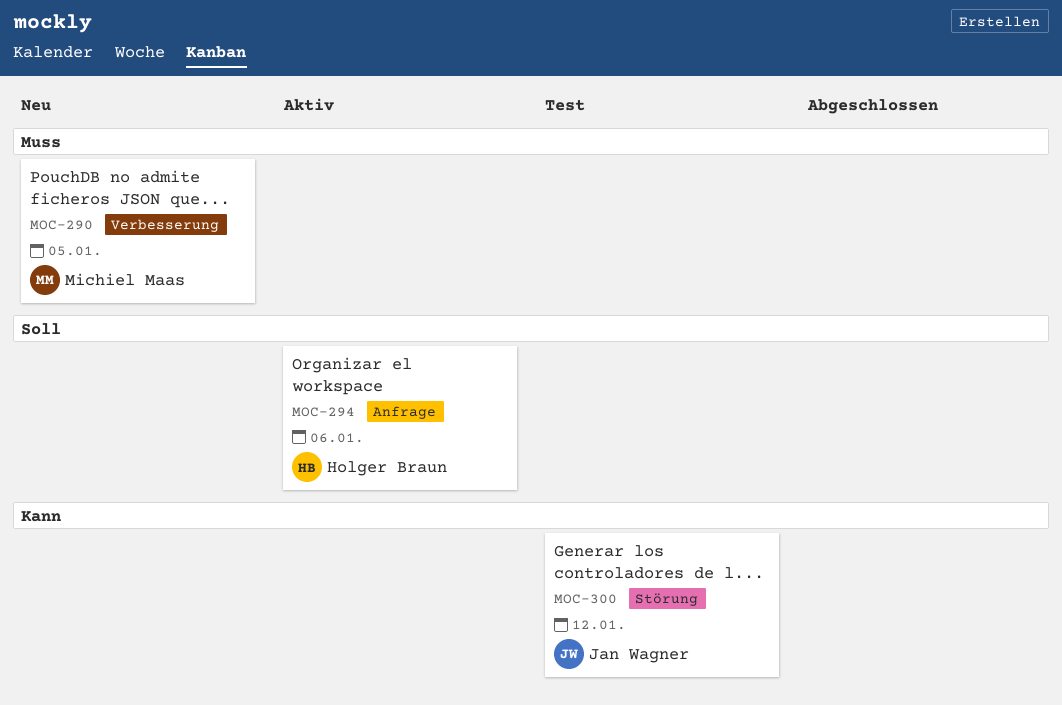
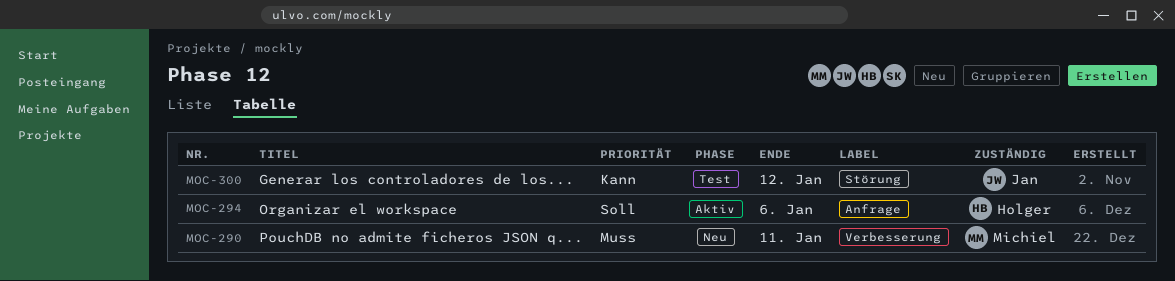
MOC-290, due: Jan 5 -> Jan 11

